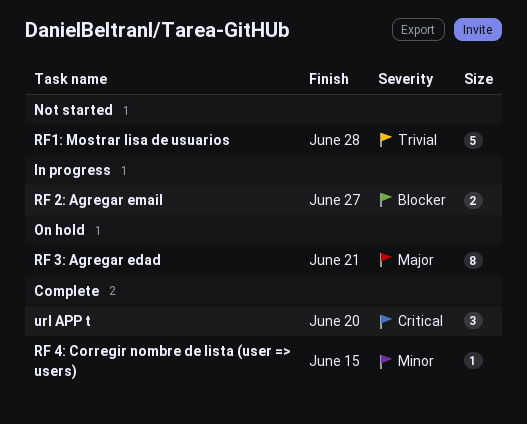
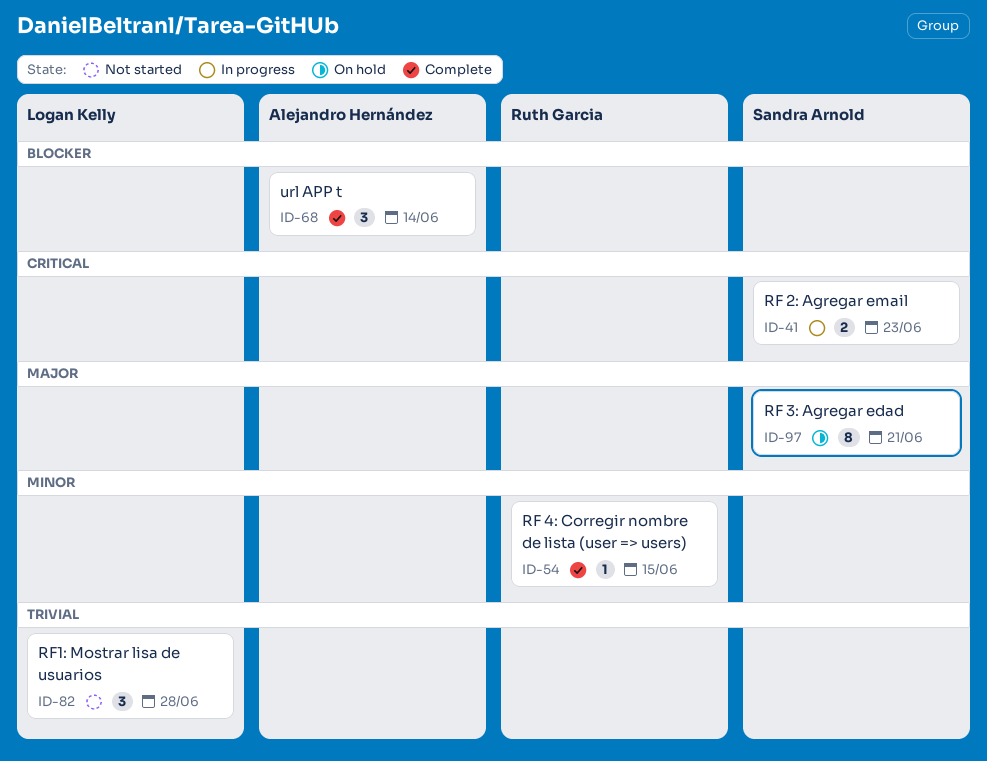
RF 2: Agregar email, priority: Blocker -> Critical
RF 2: Agregar email, due: Jun 27 -> Jun 23
RF1: Mostrar lisa de usuarios, estimate: 5 -> 3
url APP t, priority: Critical -> Blocker
url APP t, due: Jun 20 -> Jun 14

